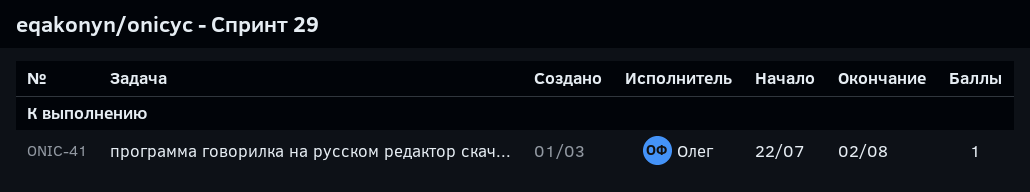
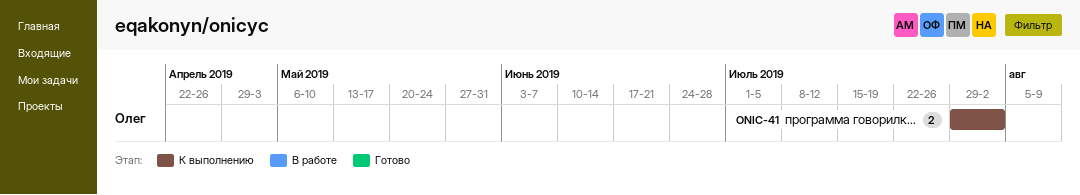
ONIC-41, estimate: 1 -> 2
ONIC-41, start: Jul 22 -> Jul 29

